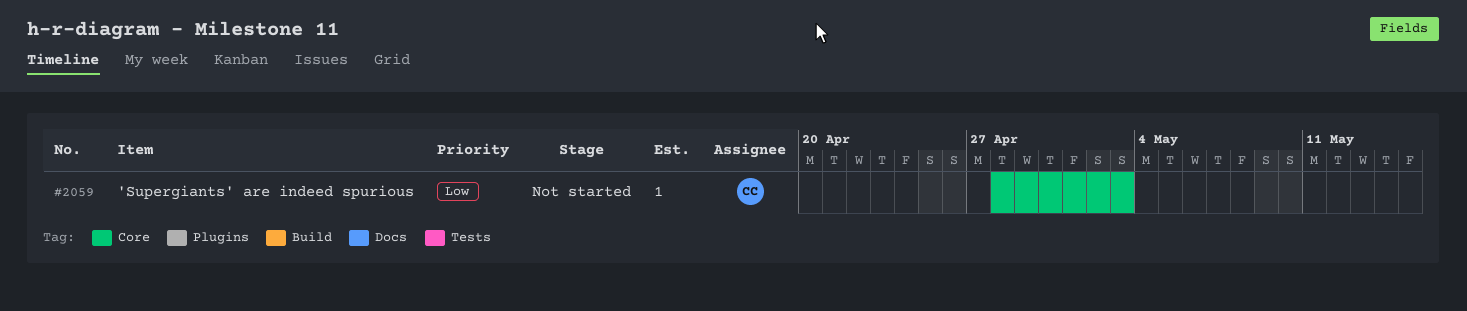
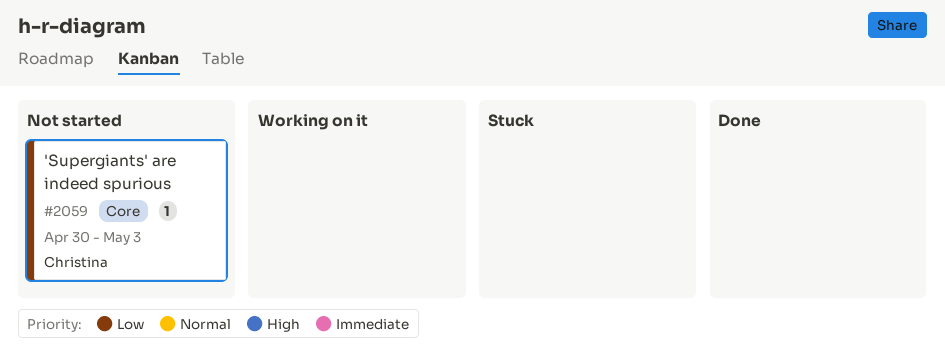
#2059, start: Apr 28 -> Apr 30

